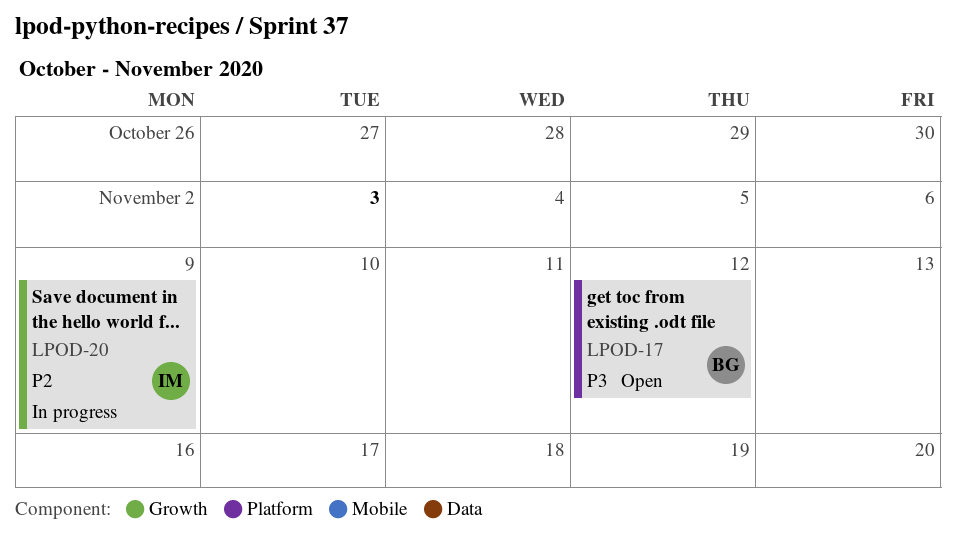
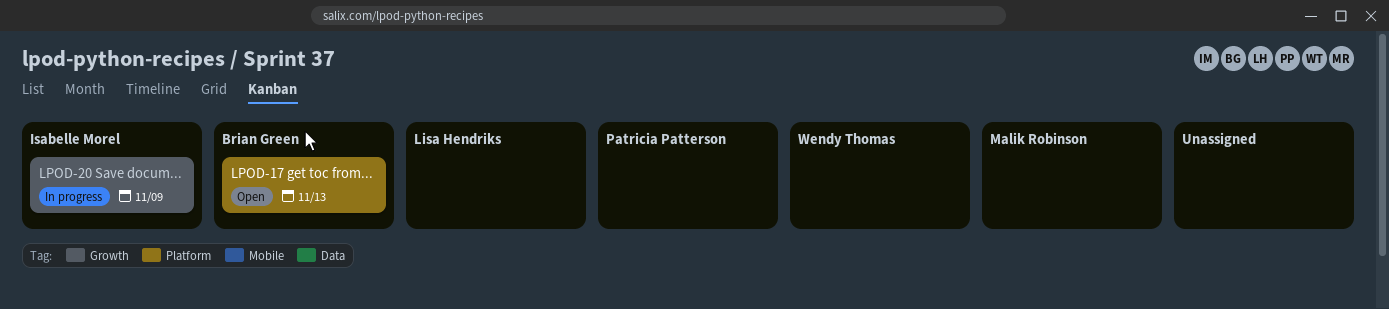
LPOD-17, due: Nov 12 -> Nov 13

